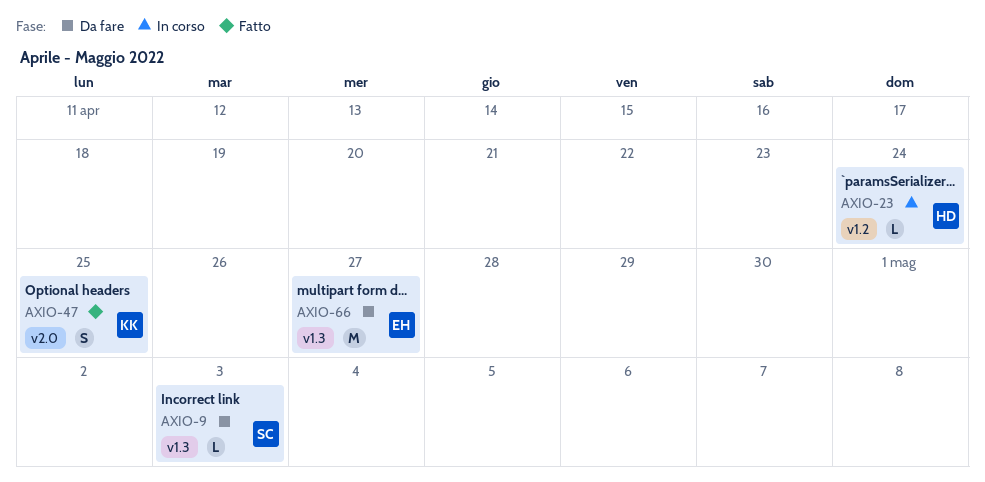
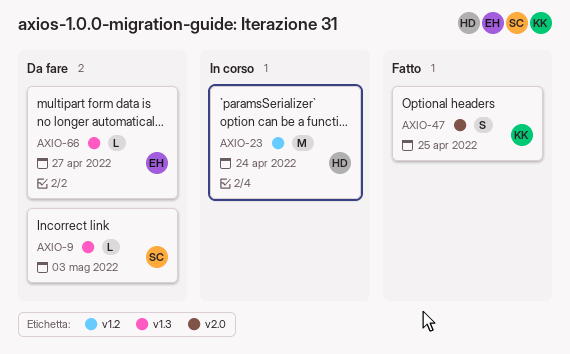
AXIO-23, estimate: L -> M
AXIO-66, estimate: M -> L

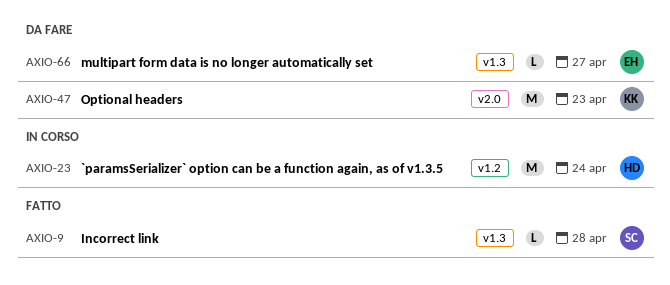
AXIO-9, status: Da fare -> Fatto
AXIO-9, due: May 3 -> Apr 28
AXIO-47, status: Fatto -> Da fare
AXIO-47, estimate: S -> M
AXIO-47, due: Apr 25 -> Apr 23

